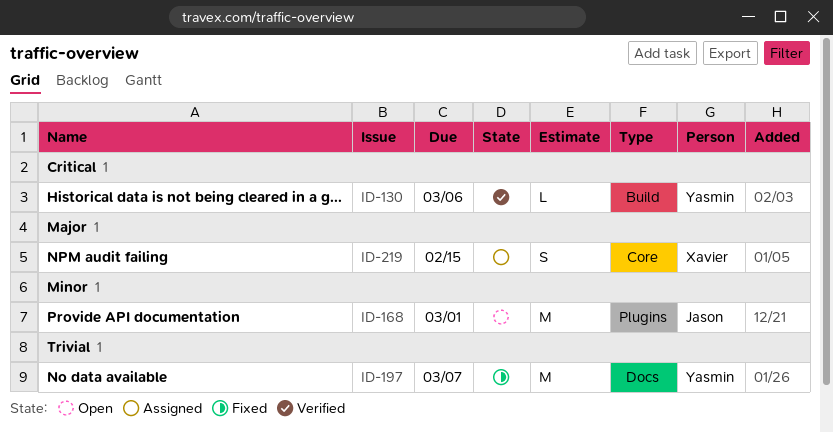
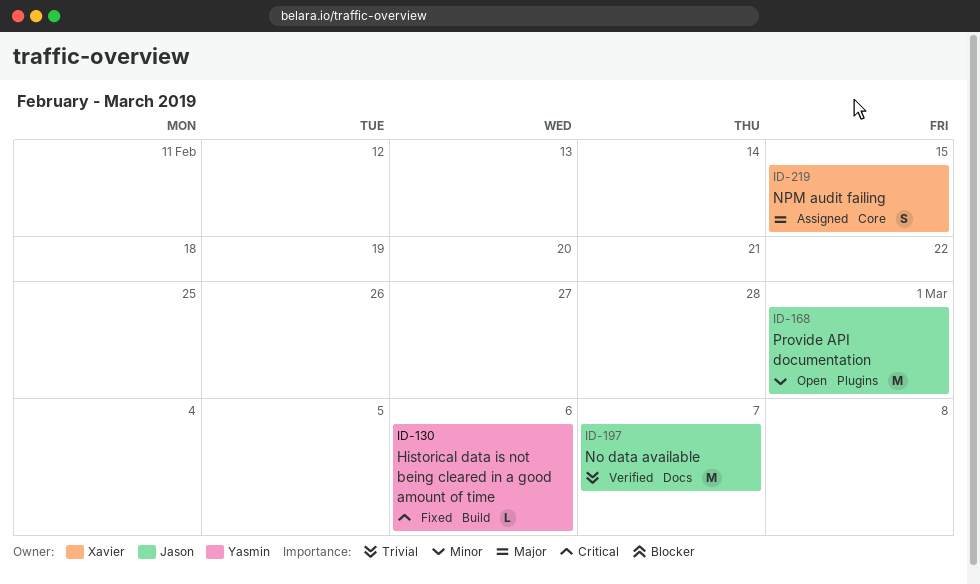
ID-130, status: Verified -> Fixed
ID-197, status: Fixed -> Verified
ID-197, owner: Yasmin -> Jason

